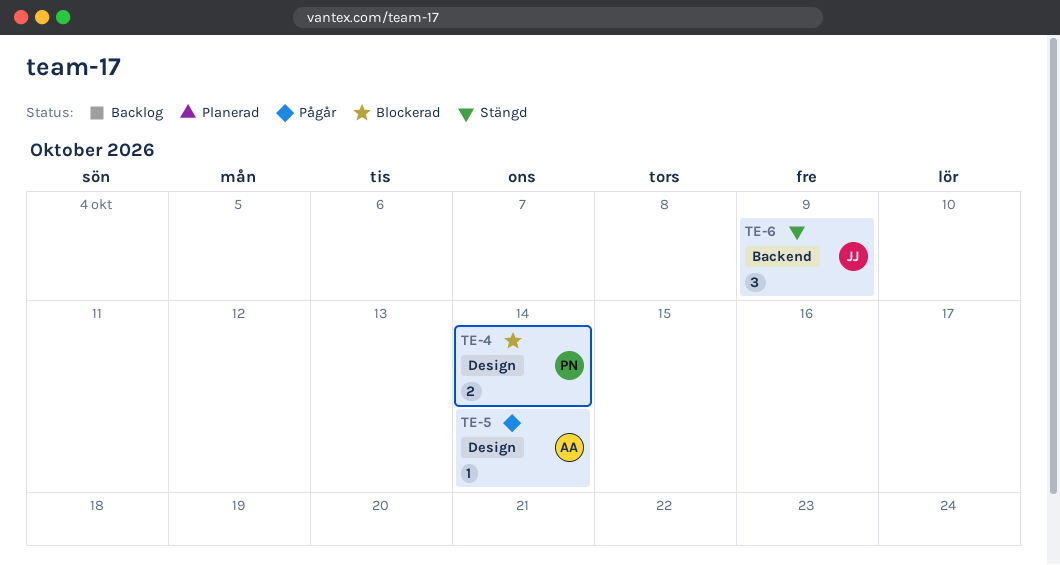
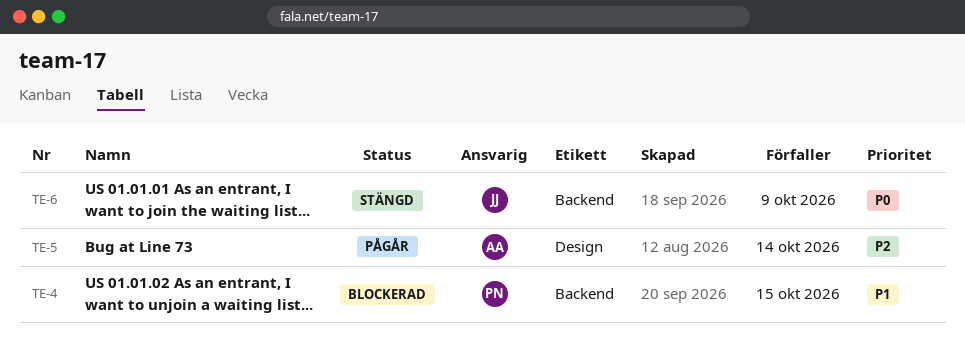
TE-4, label: Design -> Backend
TE-4, due: Oct 14 -> Oct 15

